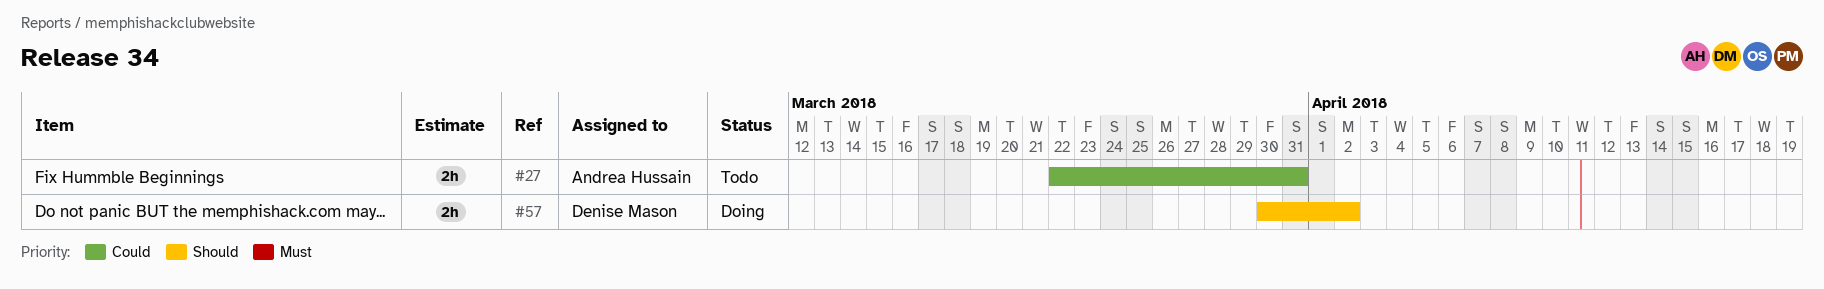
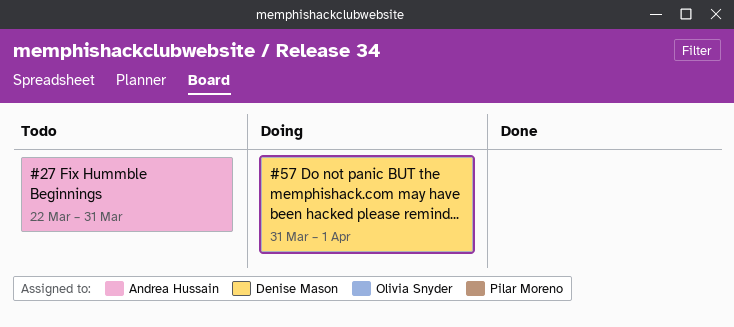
#57, start: Mar 30 -> Mar 31
#57, due: Apr 2 -> Apr 1

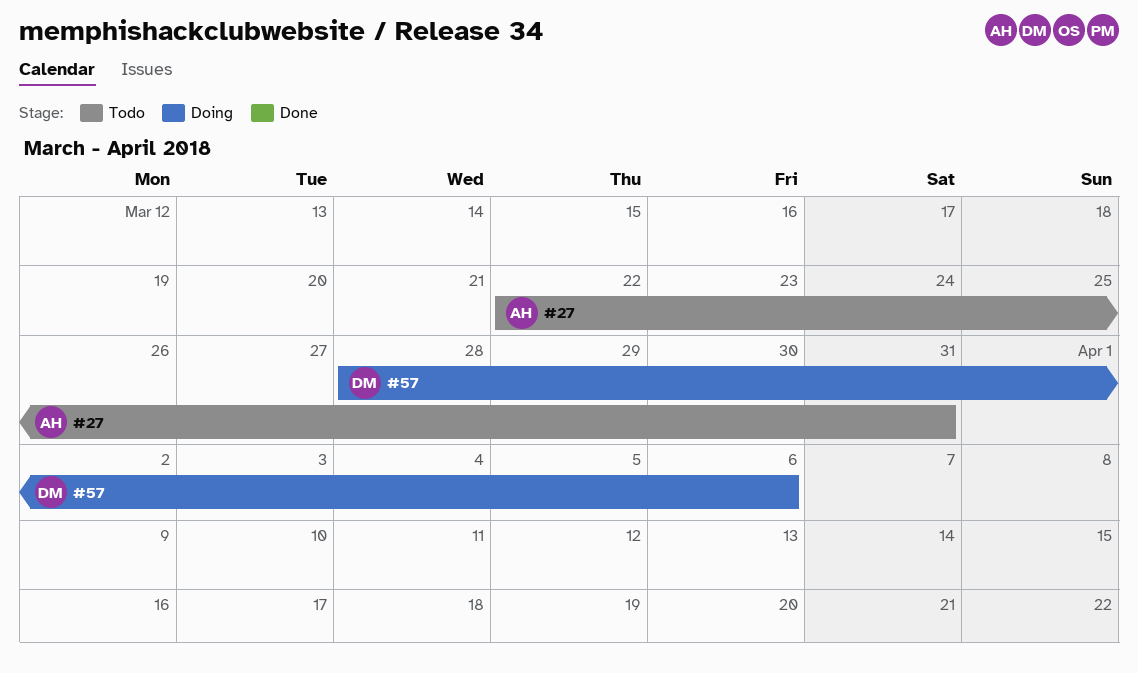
#57, start: Mar 31 -> Mar 28
#57, due: Apr 1 -> Apr 6

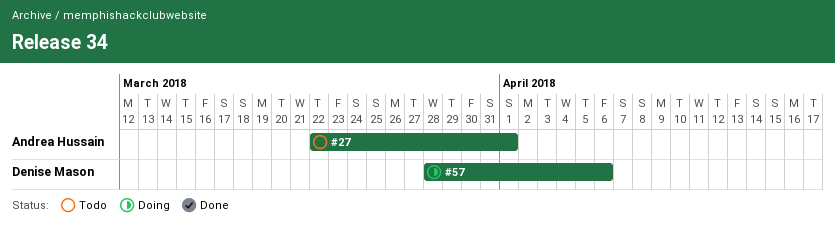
#27, due: Mar 31 -> Apr 1

